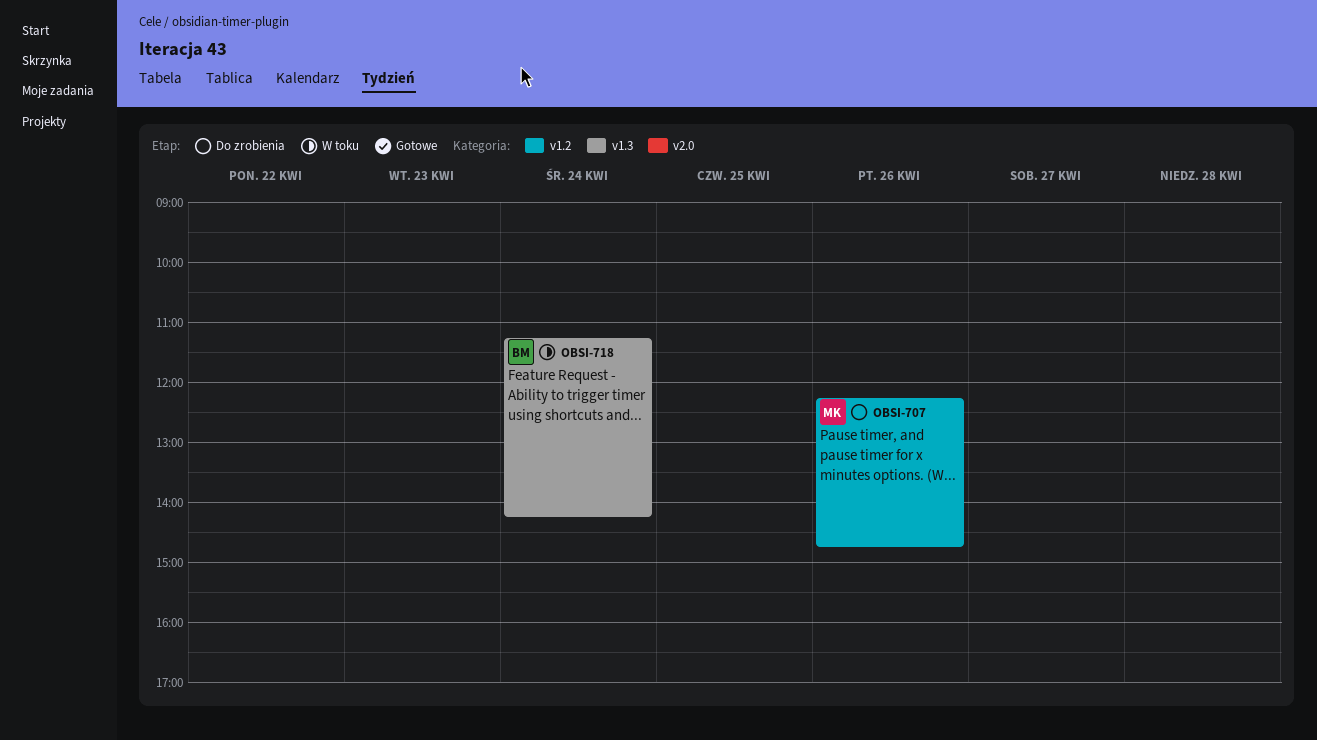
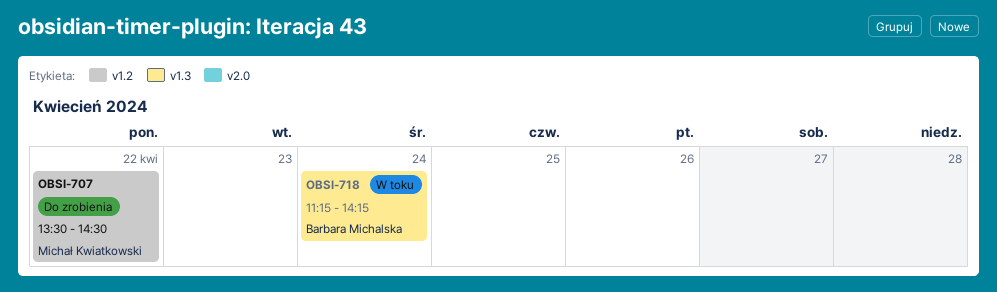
OBSI-707, day: Apr 26 -> Apr 22
OBSI-707, begins: 12:15 -> 13:30
OBSI-707, ends: 14:45 -> 14:30

